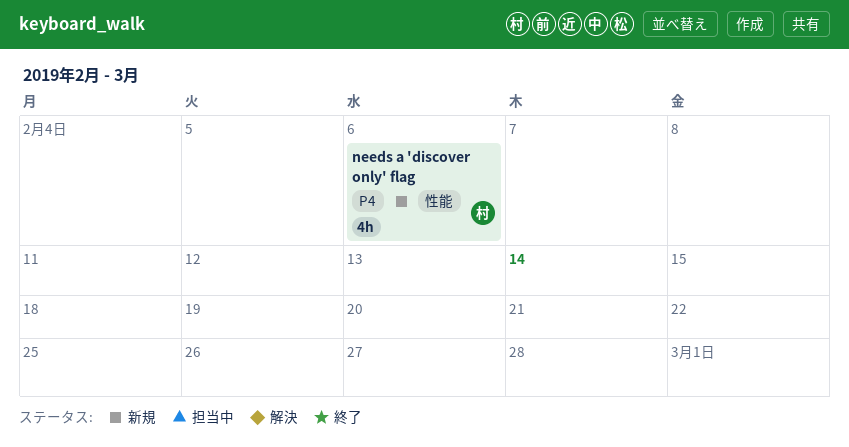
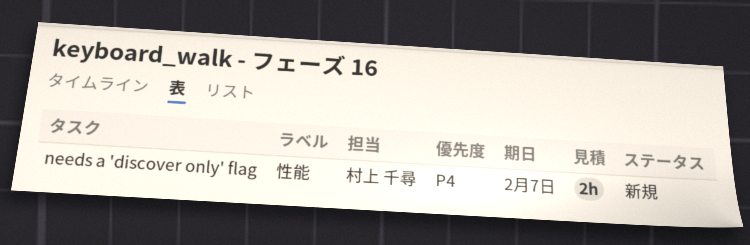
needs a 'discover only' flag, estimate: 4h -> 2h
needs a 'discover only' flag, due: Feb 6 -> Feb 7

